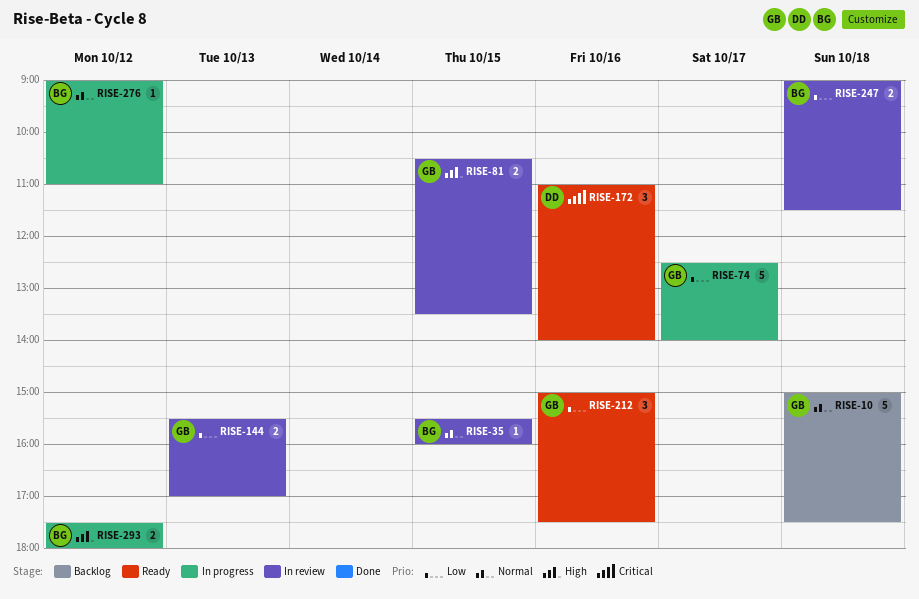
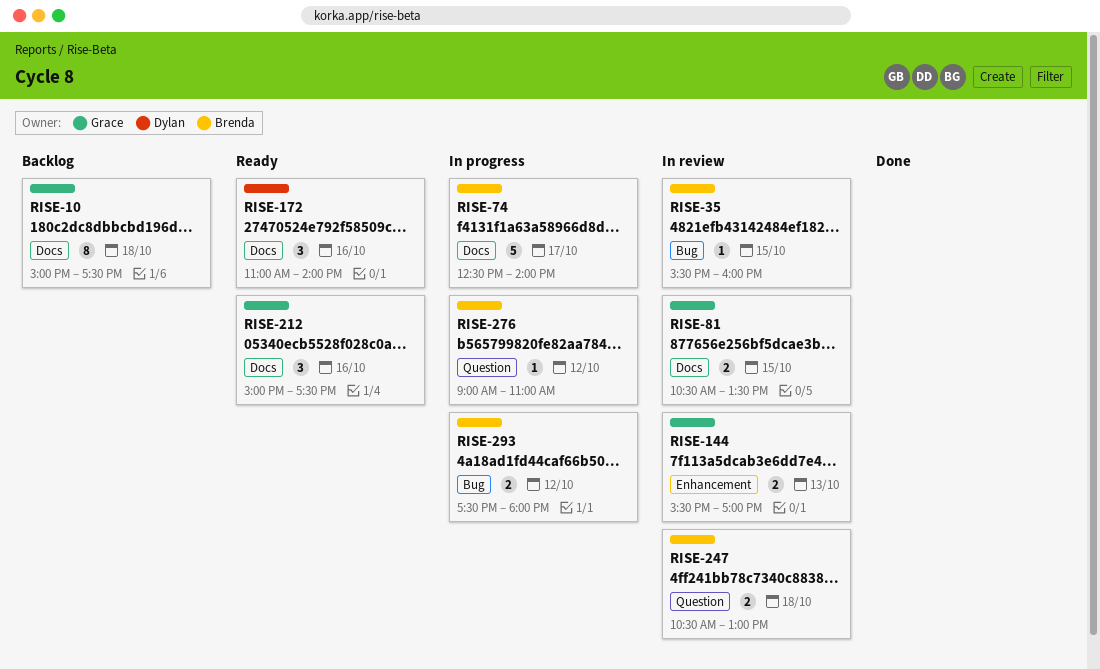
RISE-10, estimate: 5 -> 8
RISE-74, owner: Grace -> Brenda
RISE-247, begins: 09:00 -> 10:30
RISE-247, ends: 11:30 -> 13:00

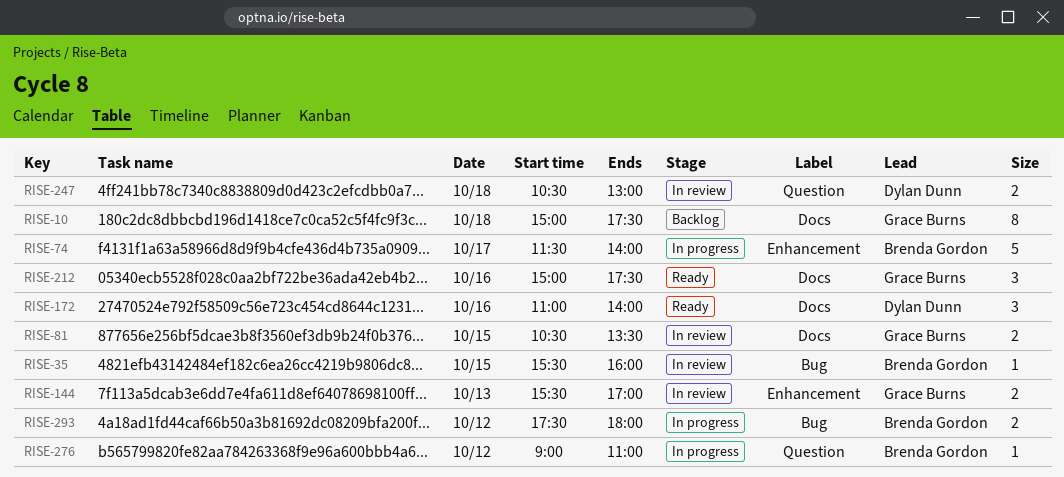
RISE-74, label: Docs -> Enhancement
RISE-74, begins: 12:30 -> 11:30
RISE-247, owner: Brenda Gordon -> Dylan Dunn

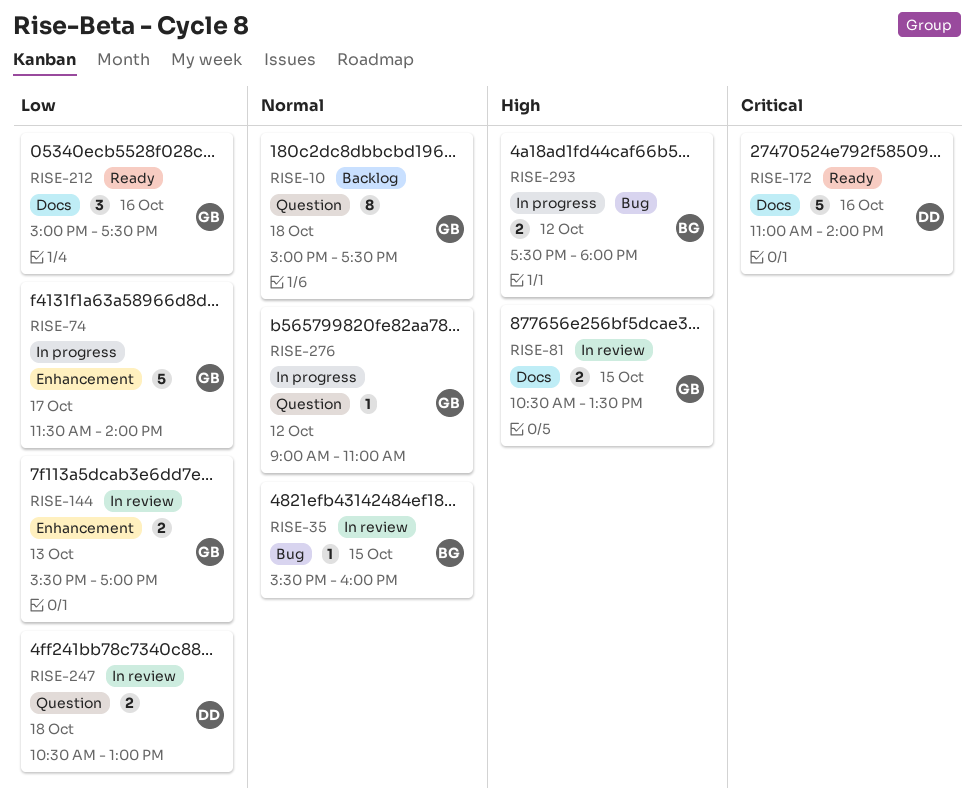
RISE-10, label: Docs -> Question
RISE-74, owner: Brenda Gordon -> Grace Burns
RISE-172, estimate: 3 -> 5
RISE-276, owner: Brenda Gordon -> Grace Burns

